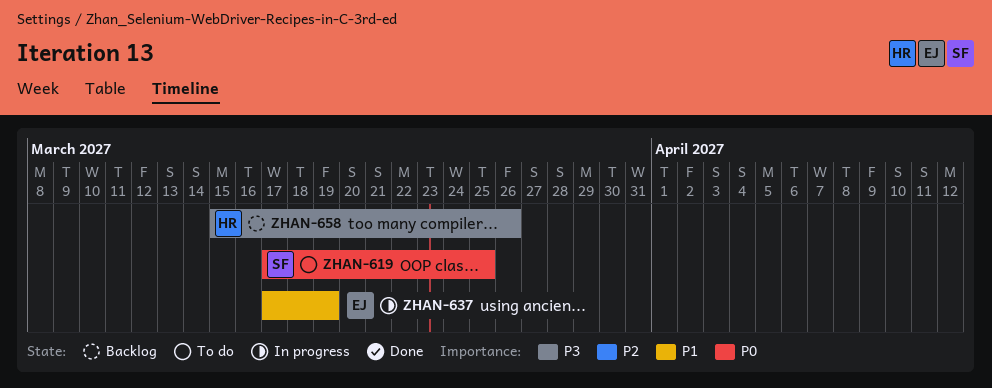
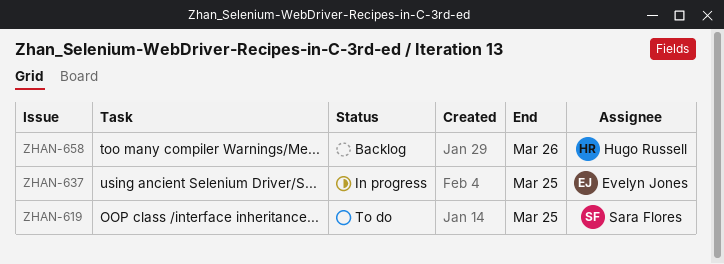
ZHAN-637, due: Mar 19 -> Mar 25

